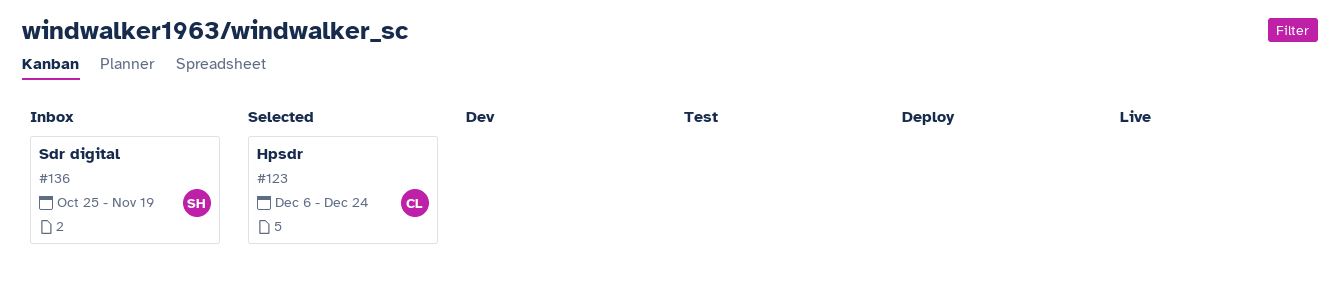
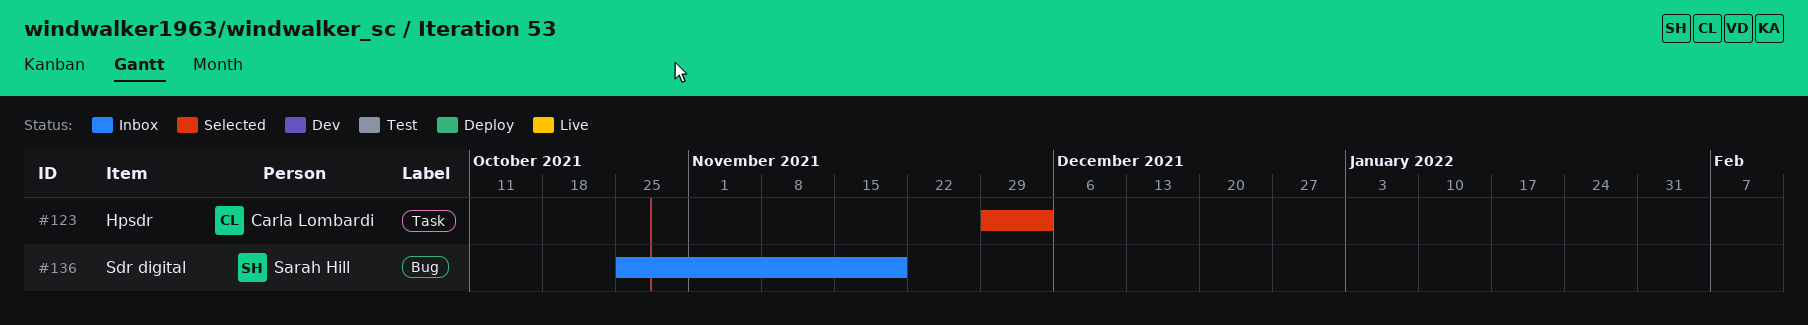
#123, start: Dec 6 -> Nov 29
#123, due: Dec 24 -> Dec 3

